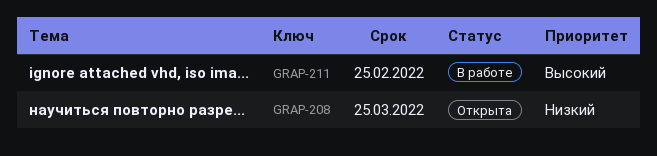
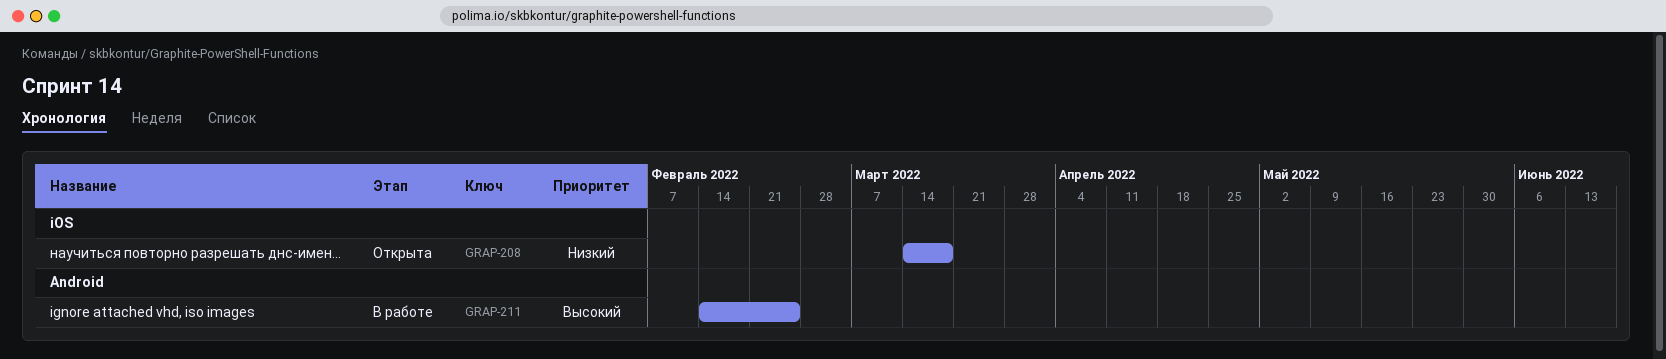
GRAP-208, due: Mar 25 -> Mar 18

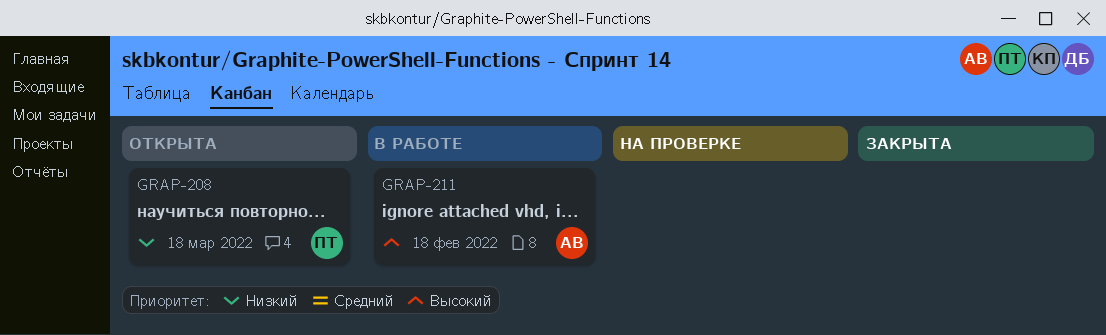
GRAP-211, due: Feb 25 -> Feb 18

